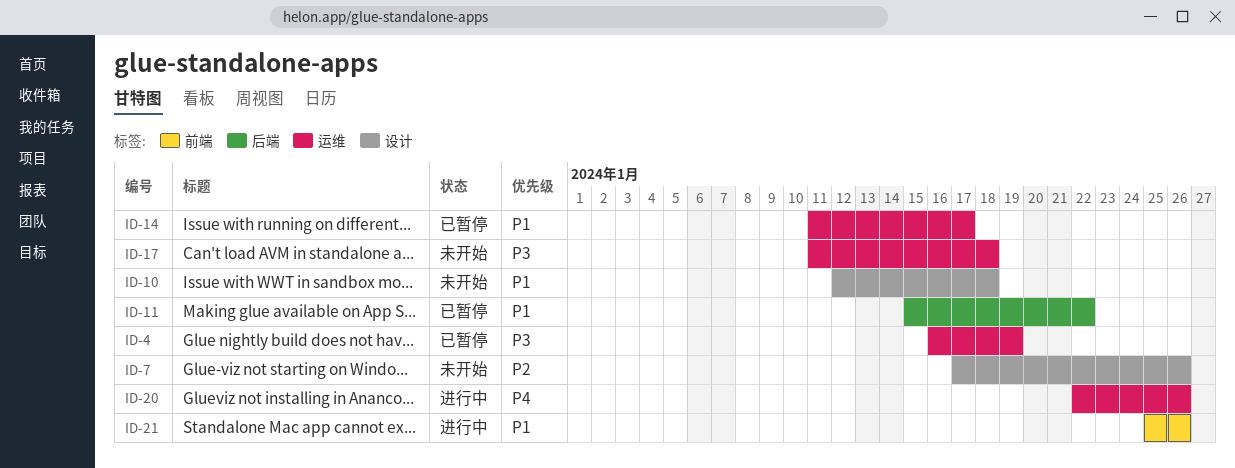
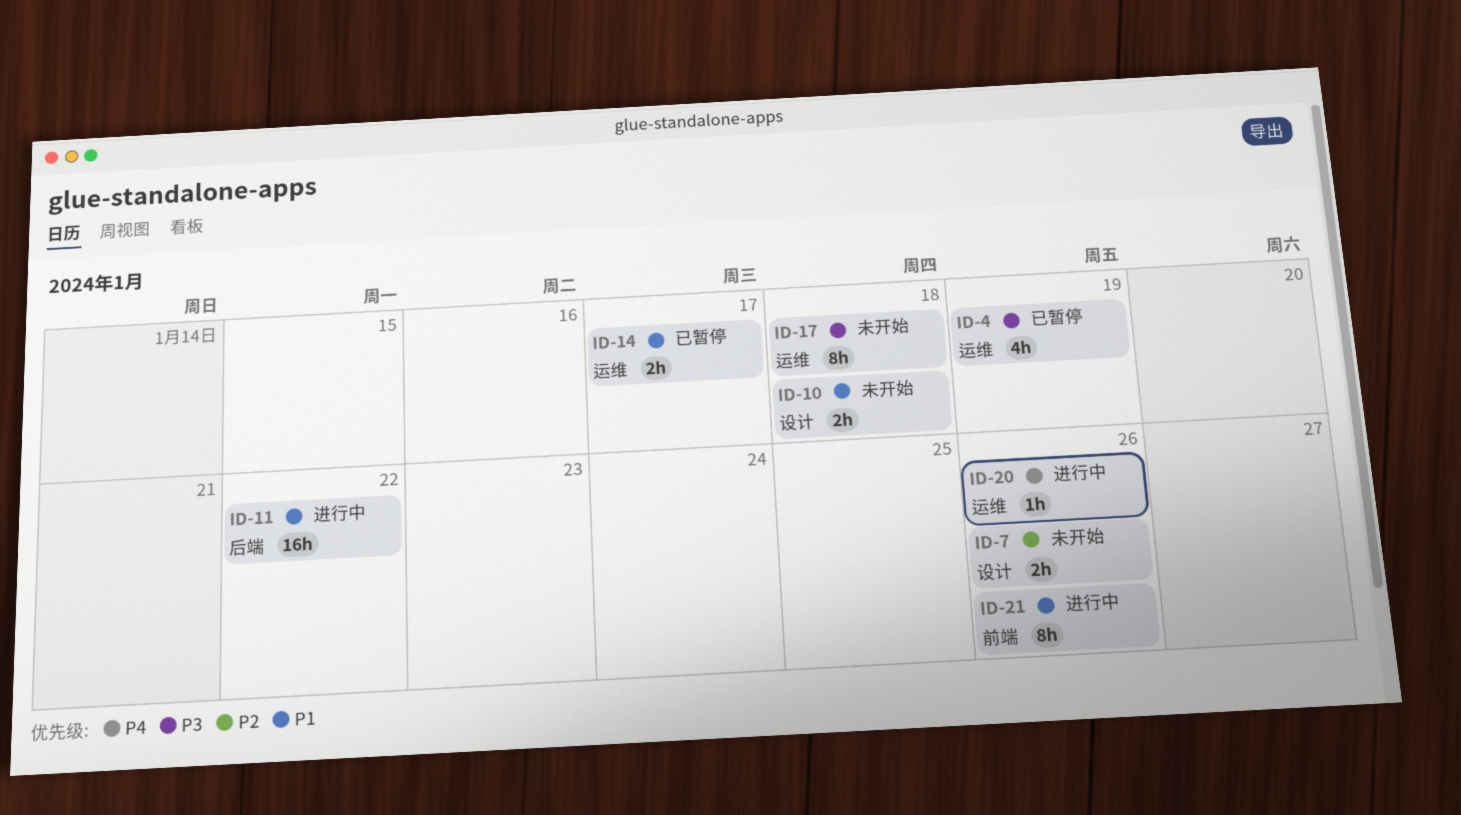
ID-11, status: 已暂停 -> 进行中

